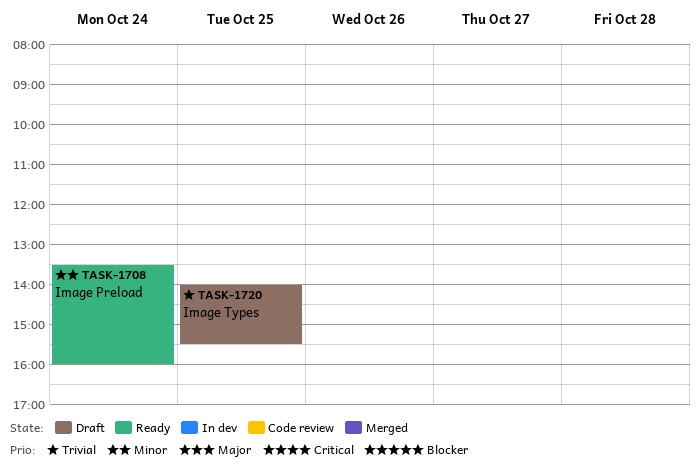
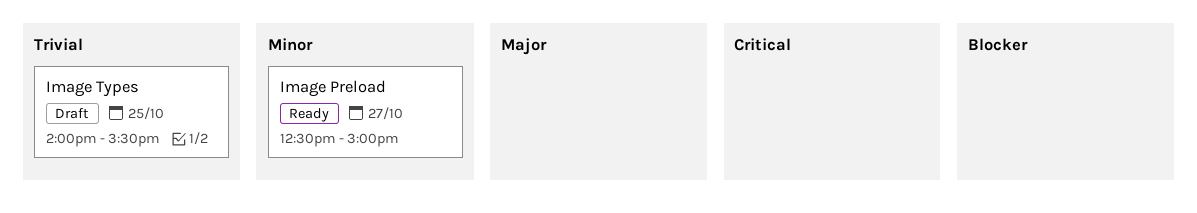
Image Preload, day: Oct 24 -> Oct 27
Image Preload, begins: 13:30 -> 12:30
Image Preload, ends: 16:00 -> 15:00

